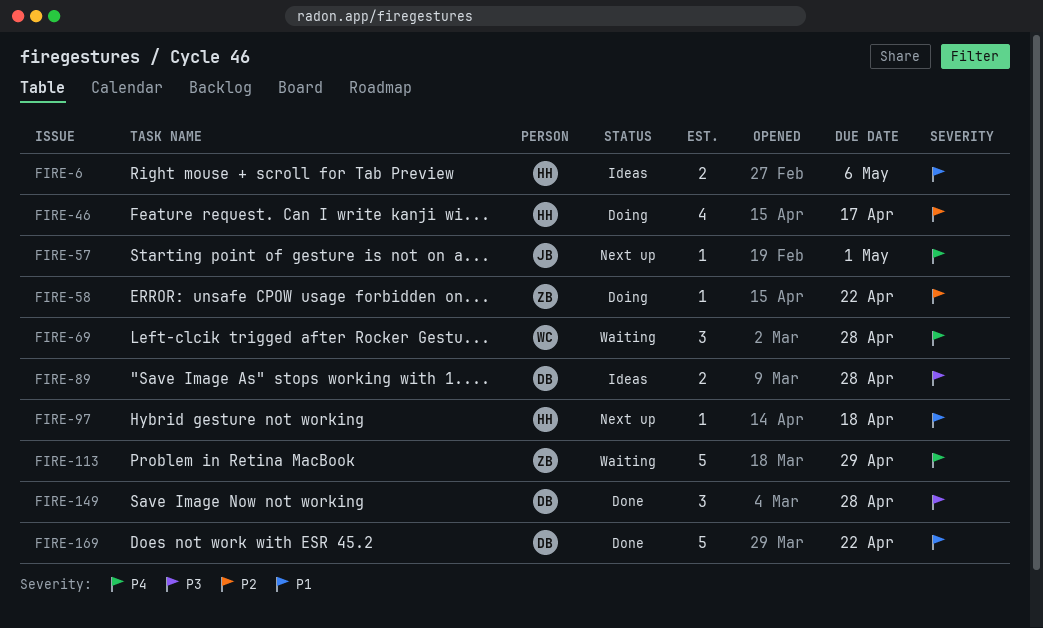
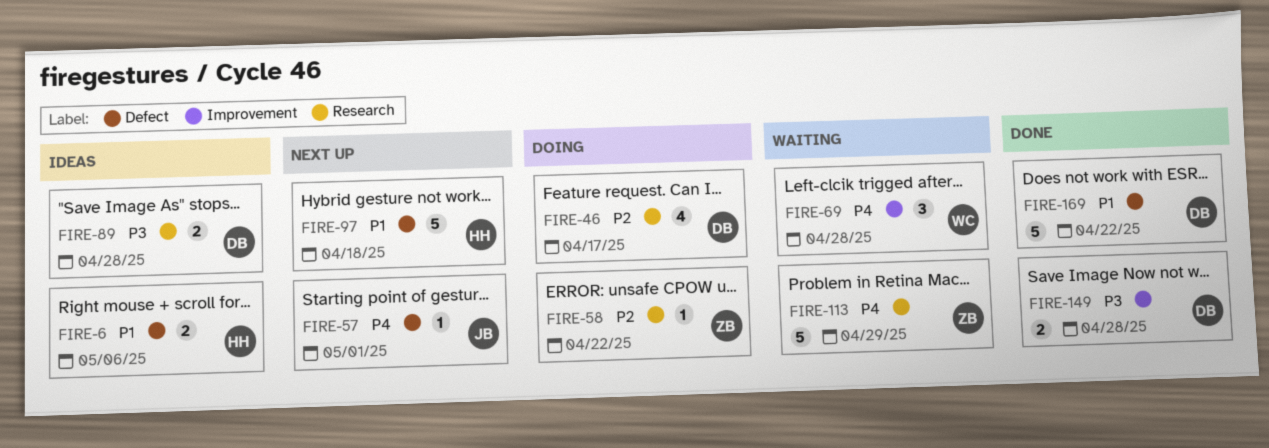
FIRE-46, owner: HH -> DB
FIRE-97, estimate: 1 -> 5
FIRE-149, estimate: 3 -> 2

